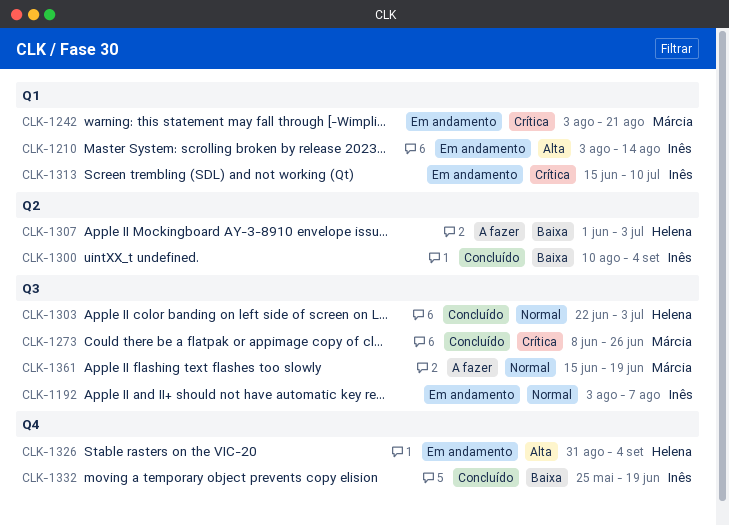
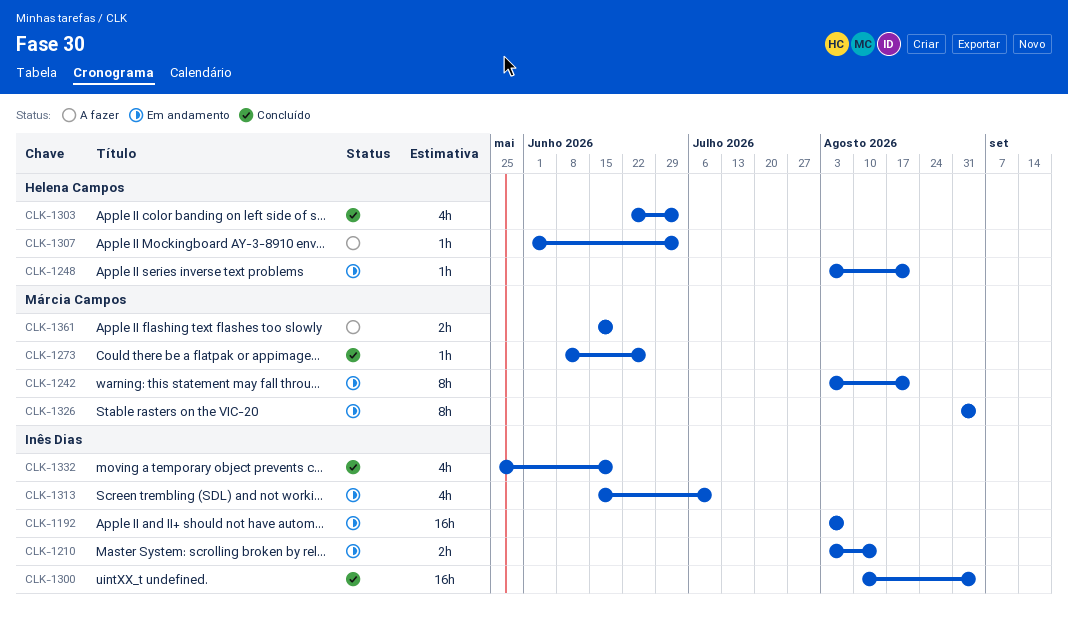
CLK-1248: none -> present
CLK-1326, owner: Helena Campos -> Márcia Campos

